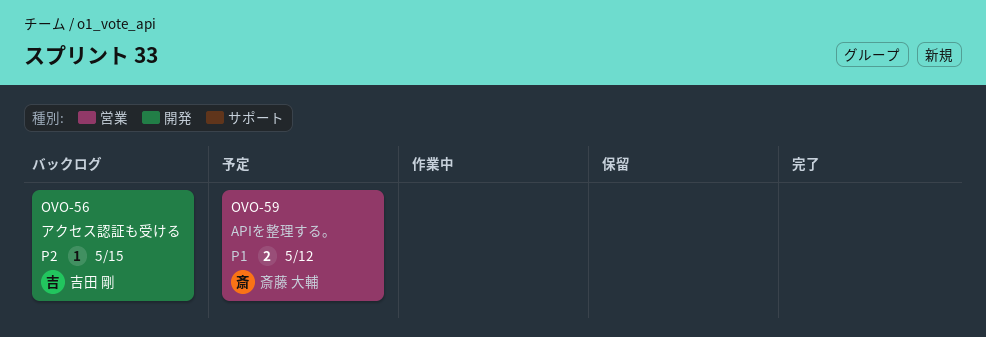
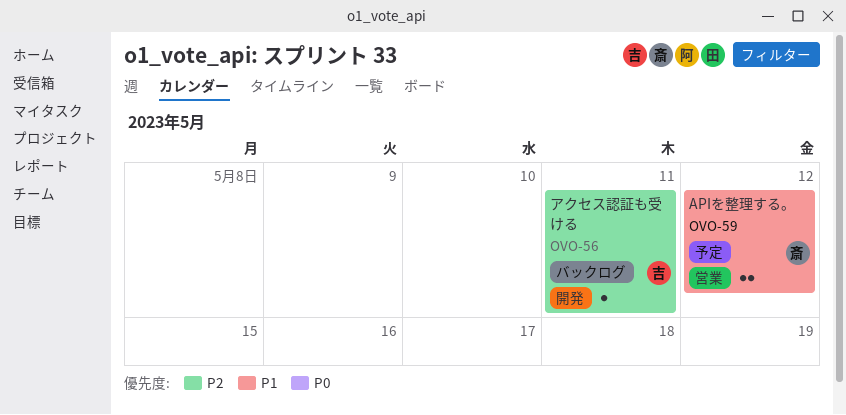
OVO-56, due: May 15 -> May 11

